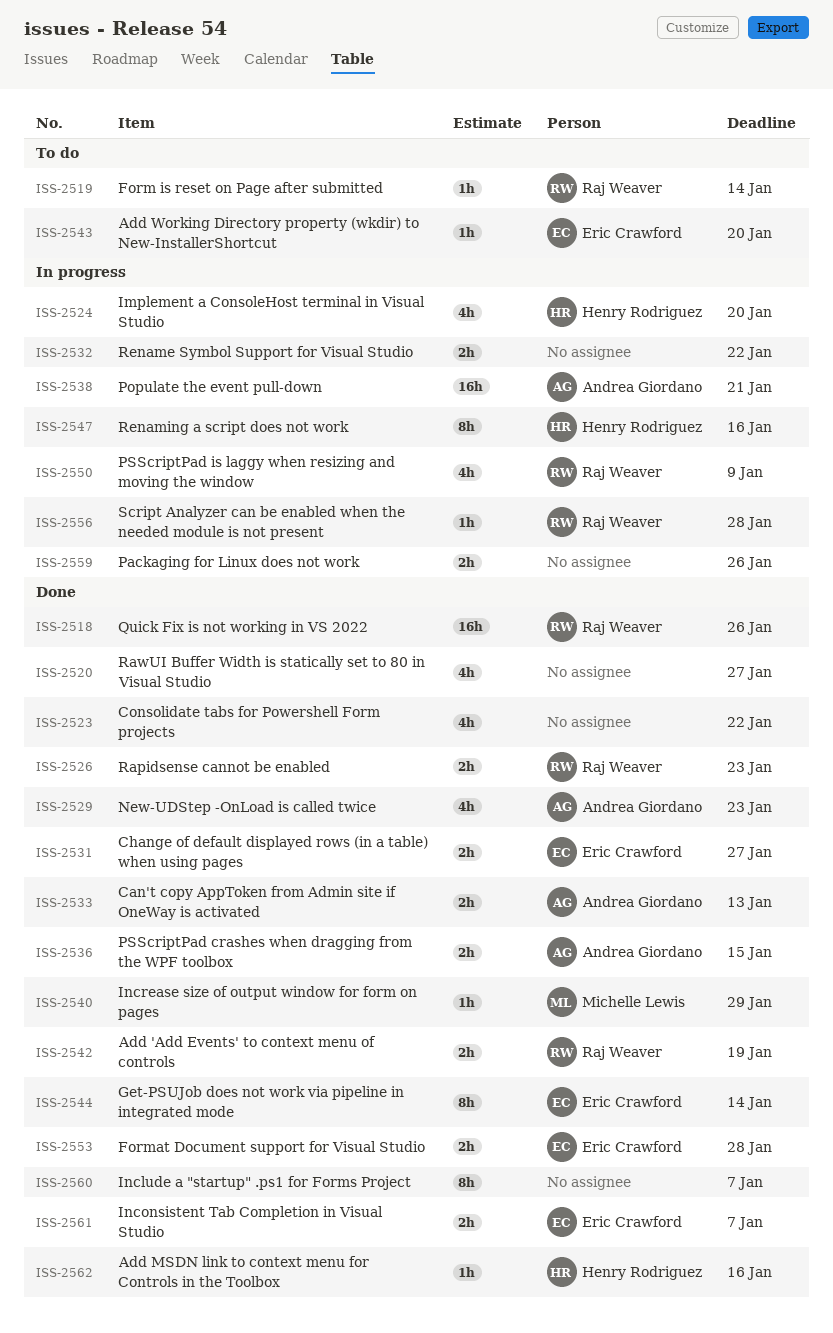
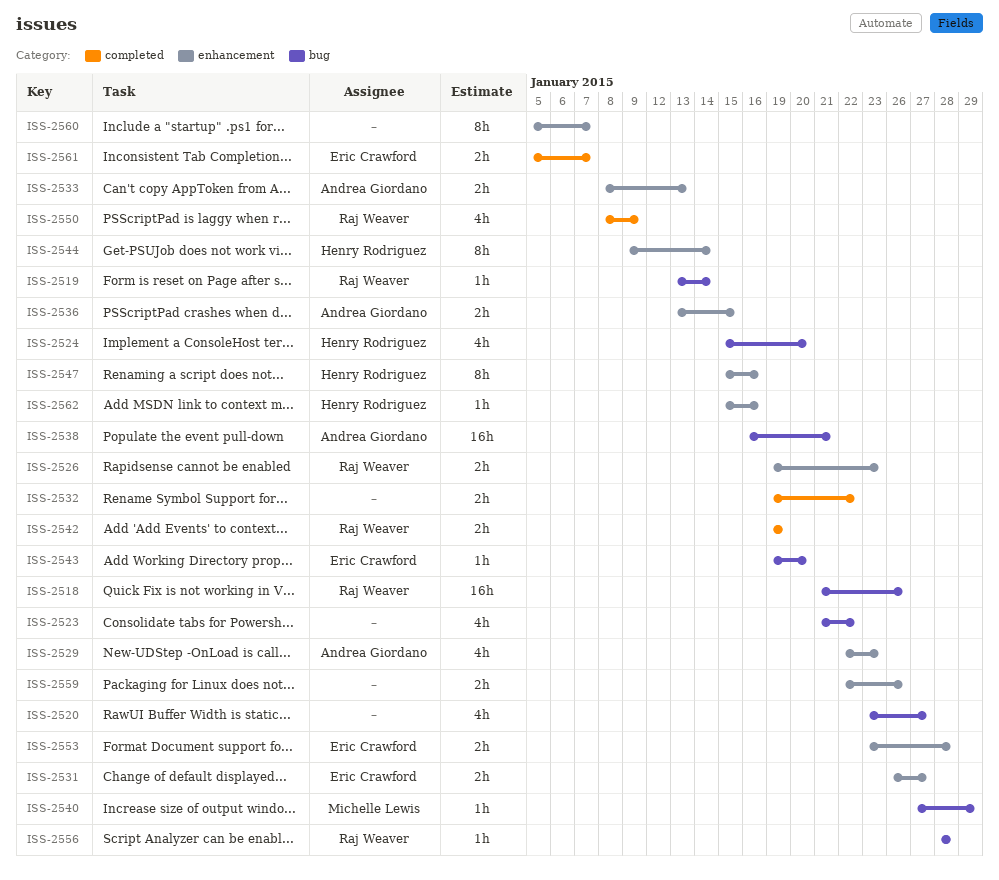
ISS-2544, owner: Eric Crawford -> Henry Rodriguez

